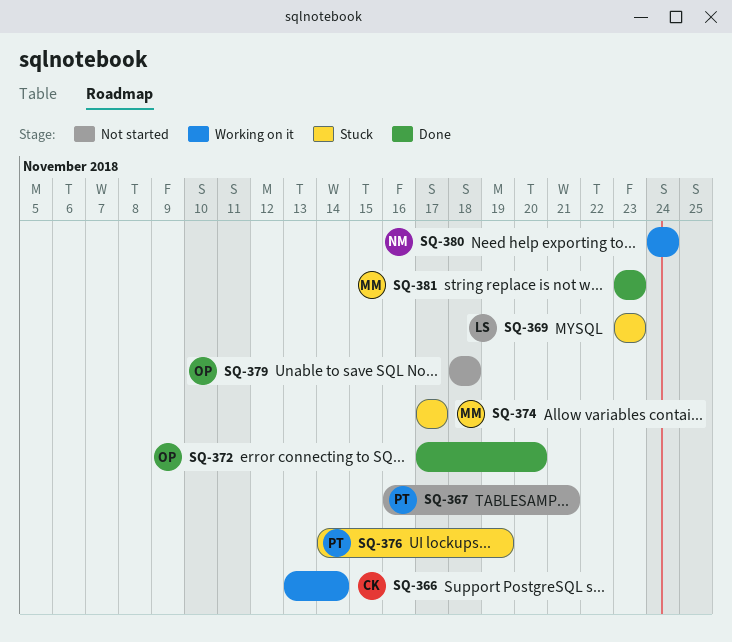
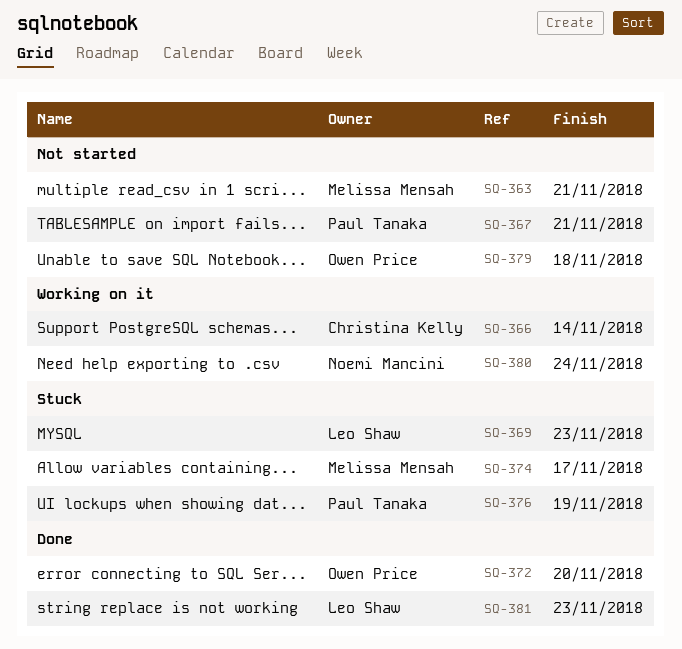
SQ-363: none -> present
SQ-381, owner: Melissa Mensah -> Leo Shaw

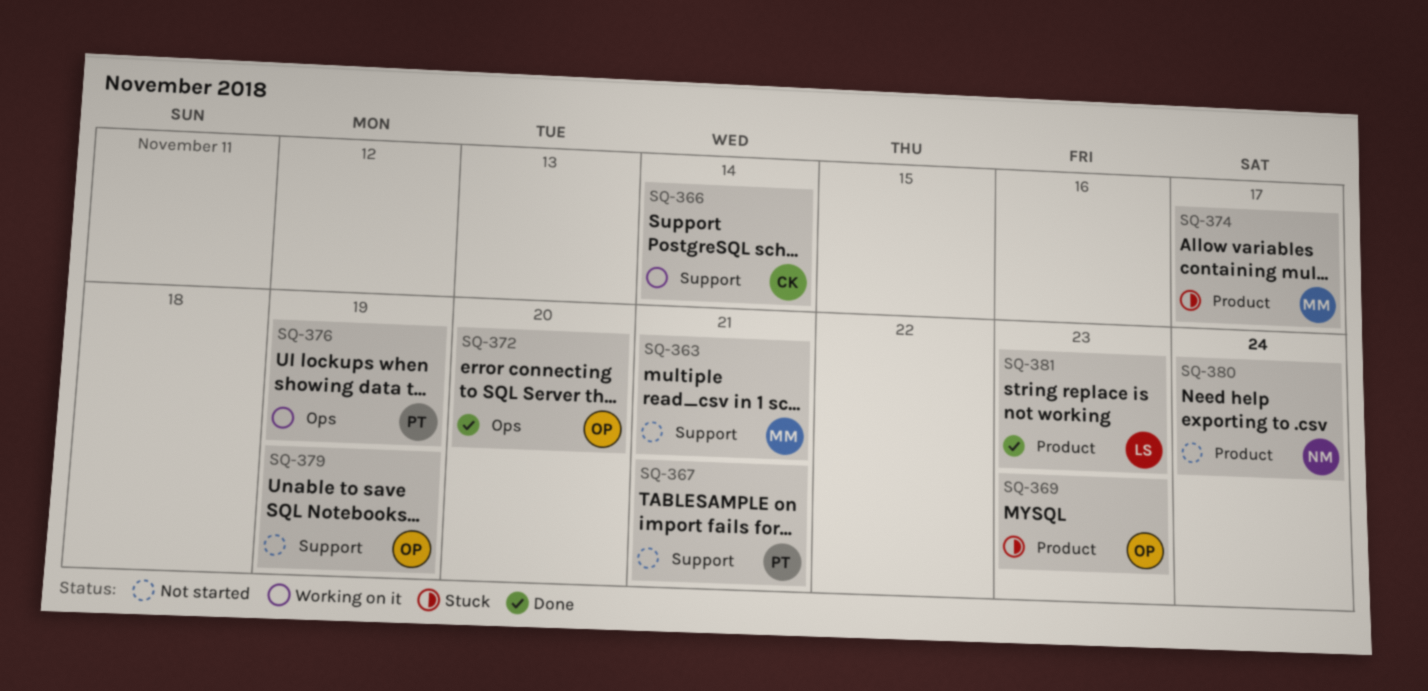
SQ-369, owner: Leo Shaw -> Owen Price
SQ-376, status: Stuck -> Working on it
SQ-379, due: Nov 18 -> Nov 19
SQ-380, status: Working on it -> Not started

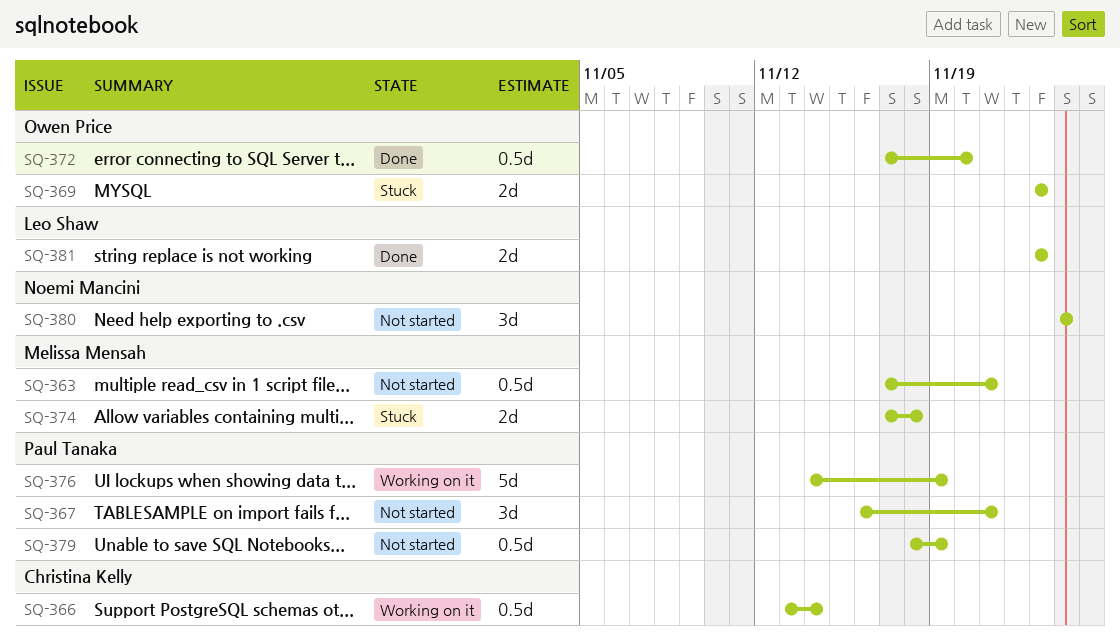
SQ-374, due: Nov 17 -> Nov 18
SQ-379, owner: Owen Price -> Paul Tanaka

